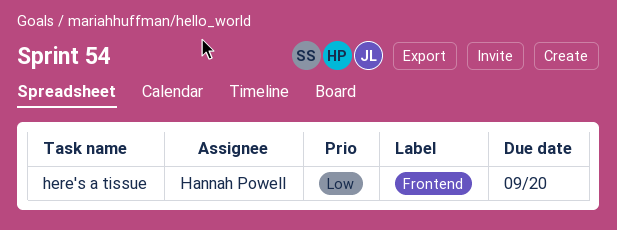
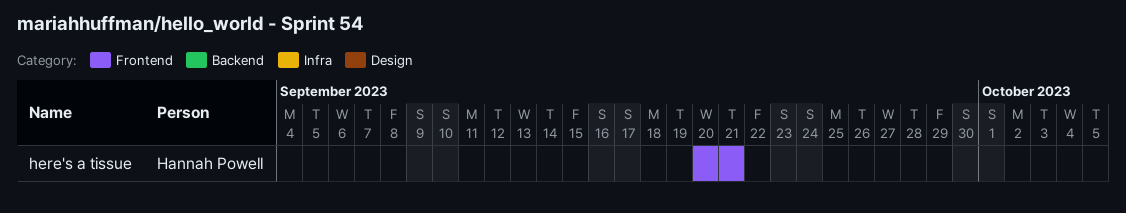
here's a tissue, due: Sep 20 -> Sep 21

